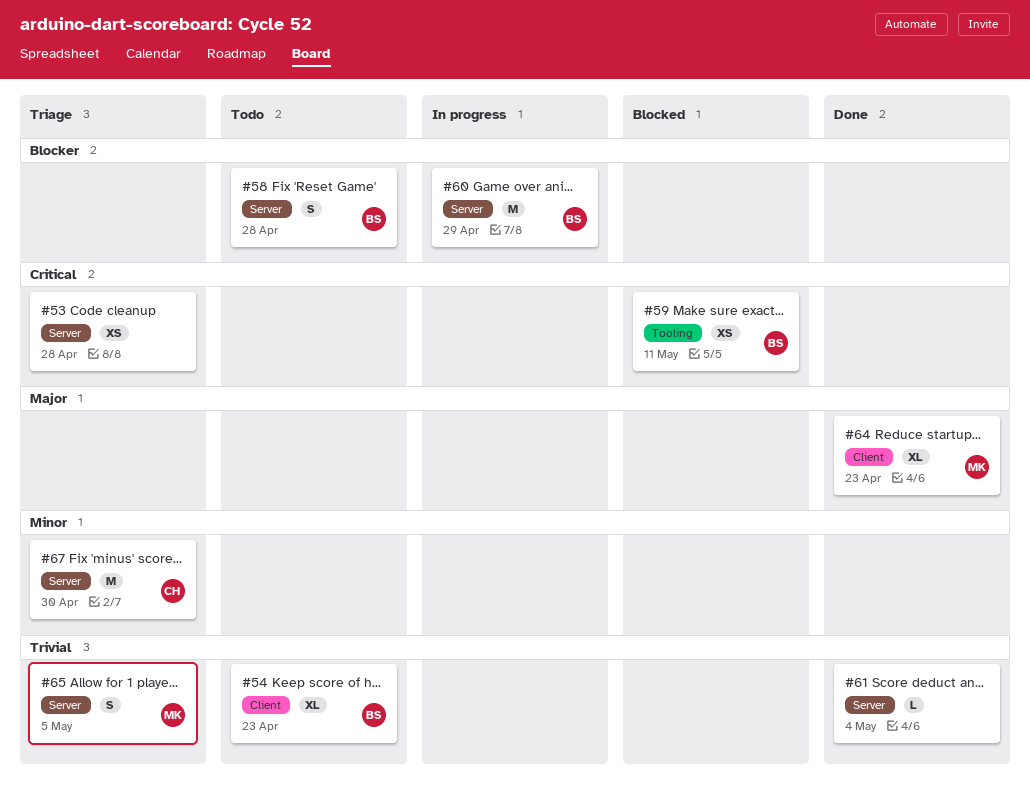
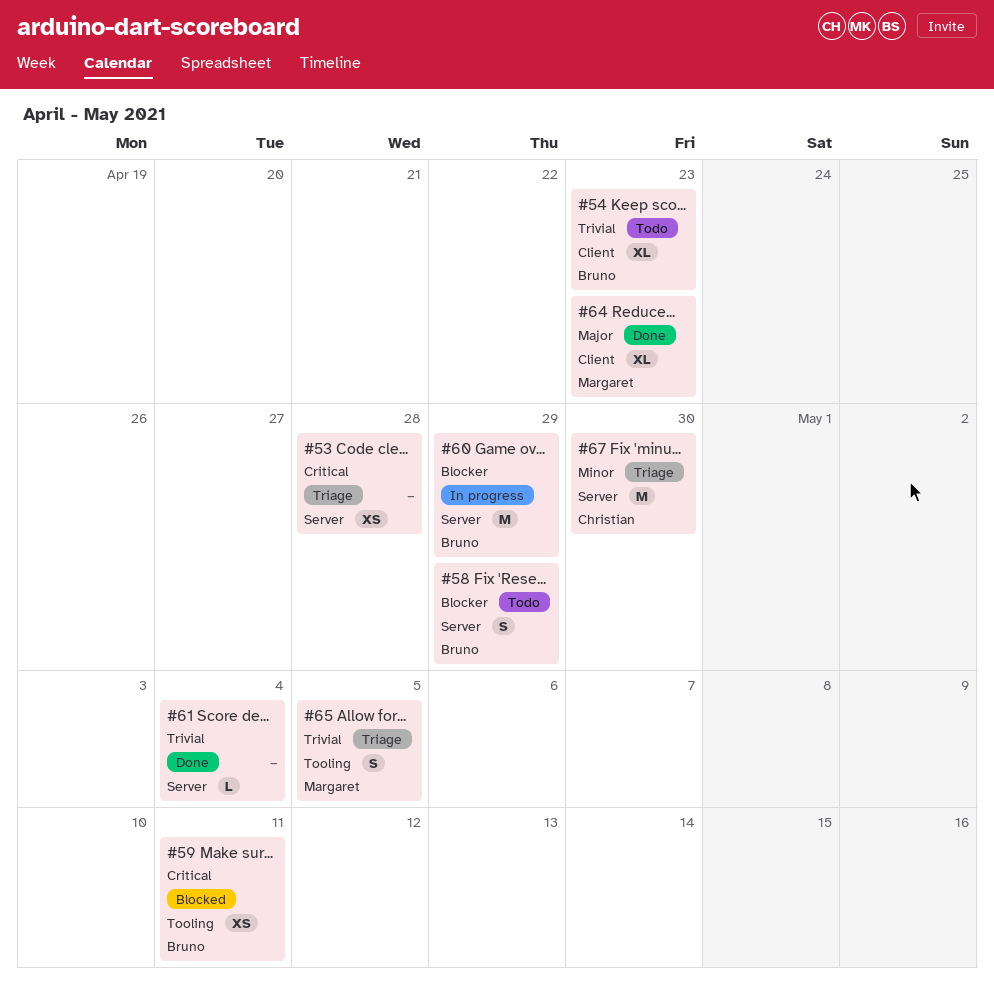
#58, due: Apr 28 -> Apr 29
#65, label: Server -> Tooling

